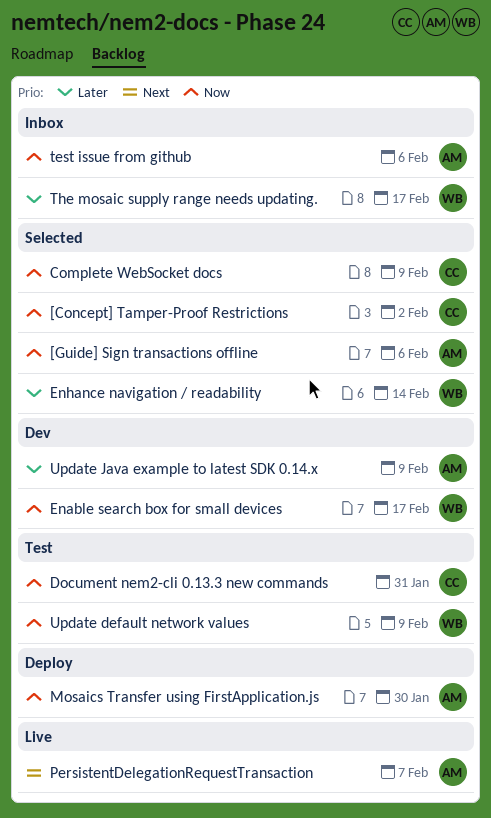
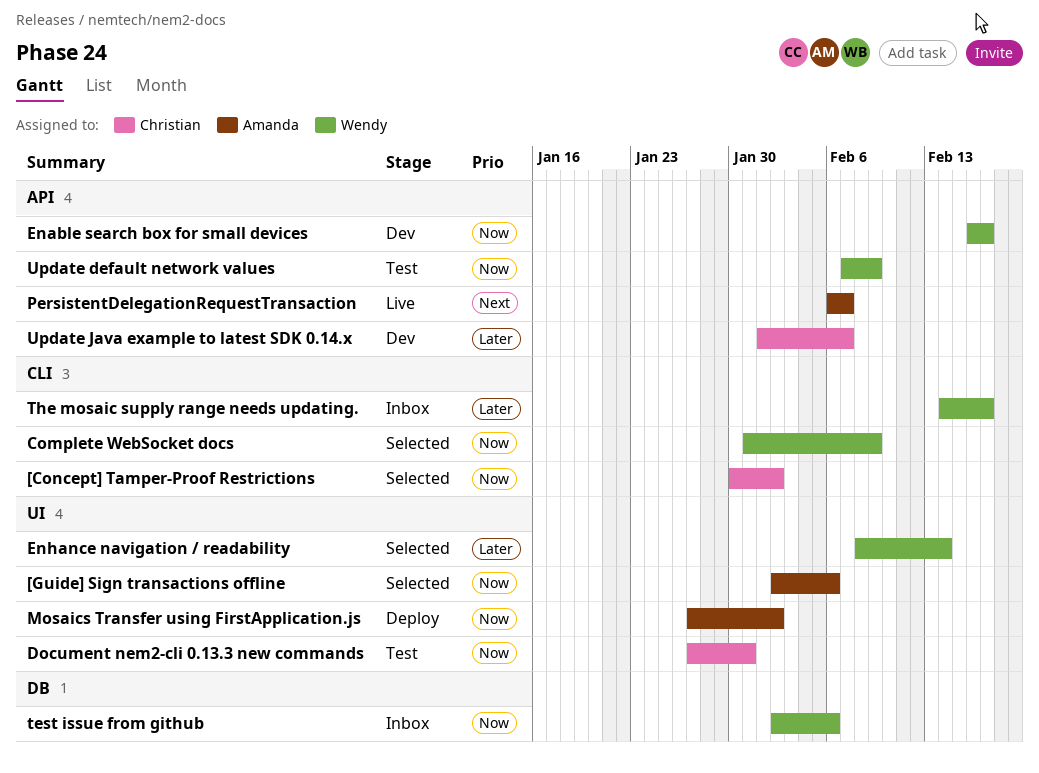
Complete WebSocket docs, owner: Christian -> Wendy
Mosaics Transfer using FirstApplication.js, due: Jan 30 -> Feb 2
test issue from github, owner: Amanda -> Wendy
Update Java example to latest SDK 0.14.x, owner: Amanda -> Christian
Update Java example to latest SDK 0.14.x, due: Feb 9 -> Feb 7

